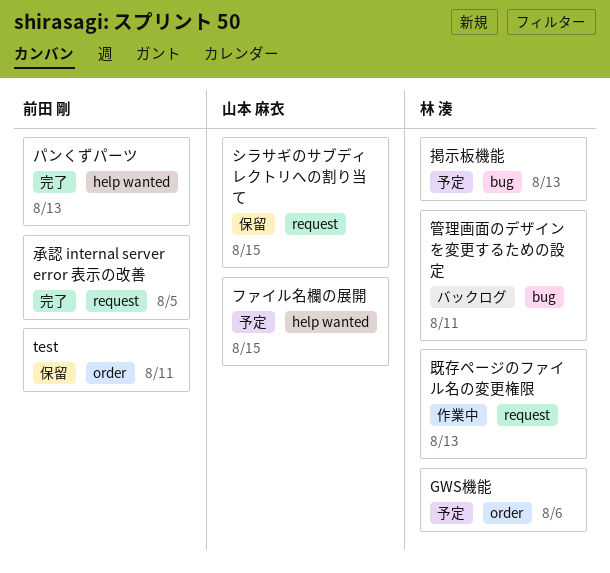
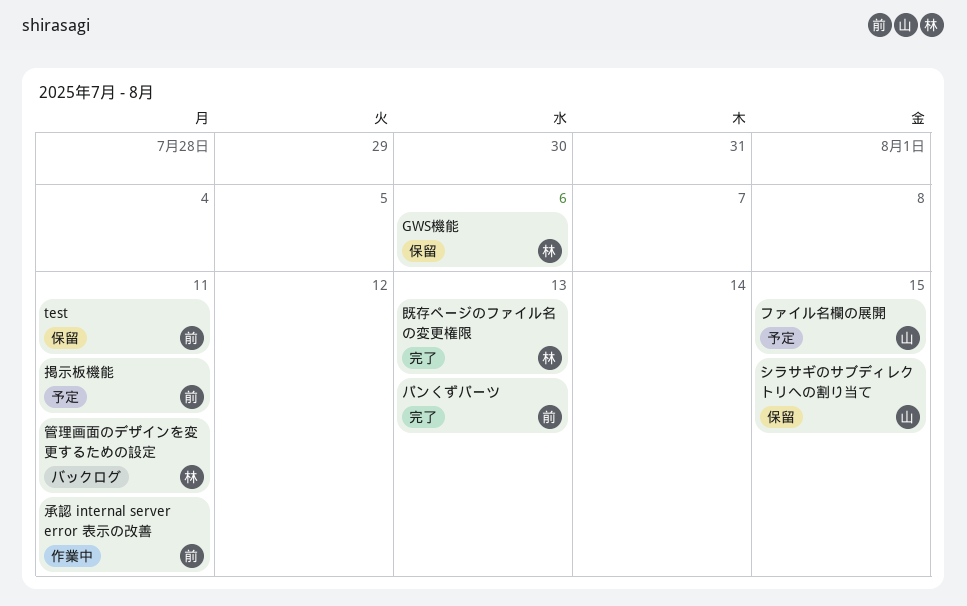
GWS機能, status: 予定 -> 保留
承認 internal server error 表示の改善, status: 完了 -> 作業中
承認 internal server error 表示の改善, due: Aug 5 -> Aug 11
掲示板機能, owner: 林 湊 -> 前田 剛
掲示板機能, due: Aug 13 -> Aug 11
既存ページのファイル名の変更権限, status: 作業中 -> 完了

